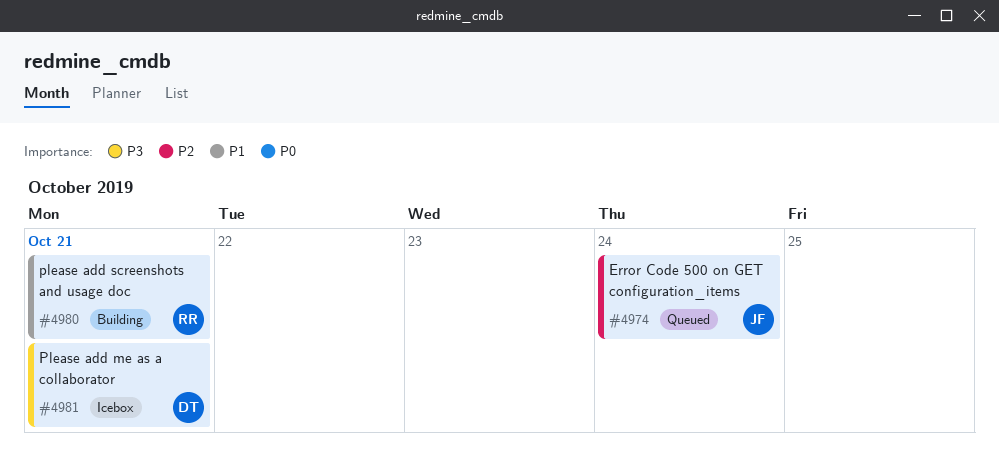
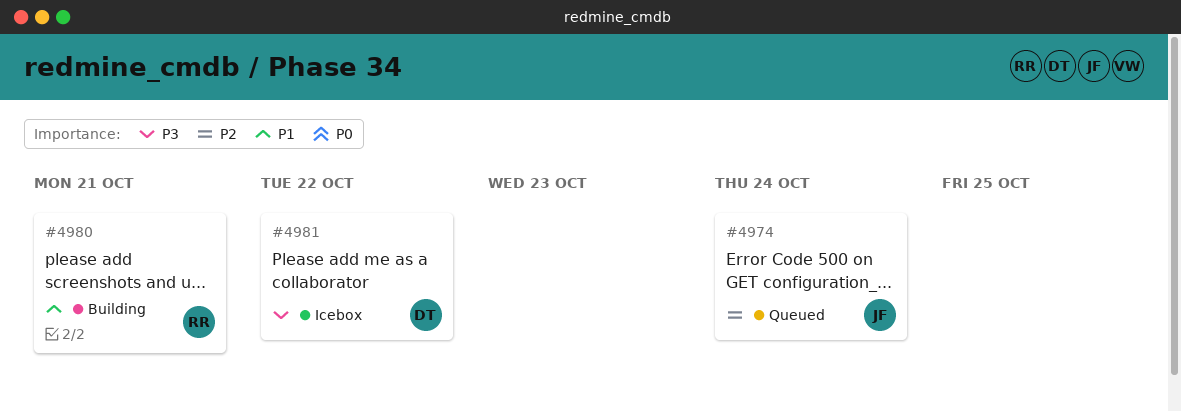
#4981, due: Oct 21 -> Oct 22

